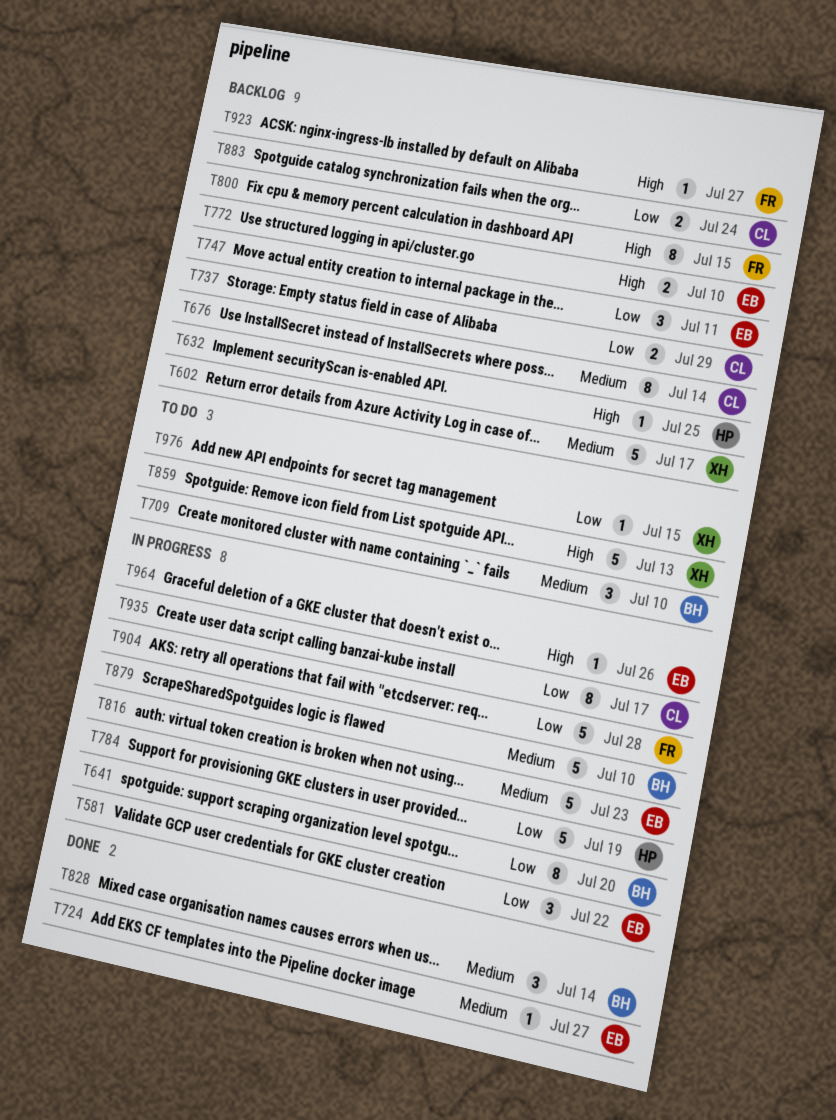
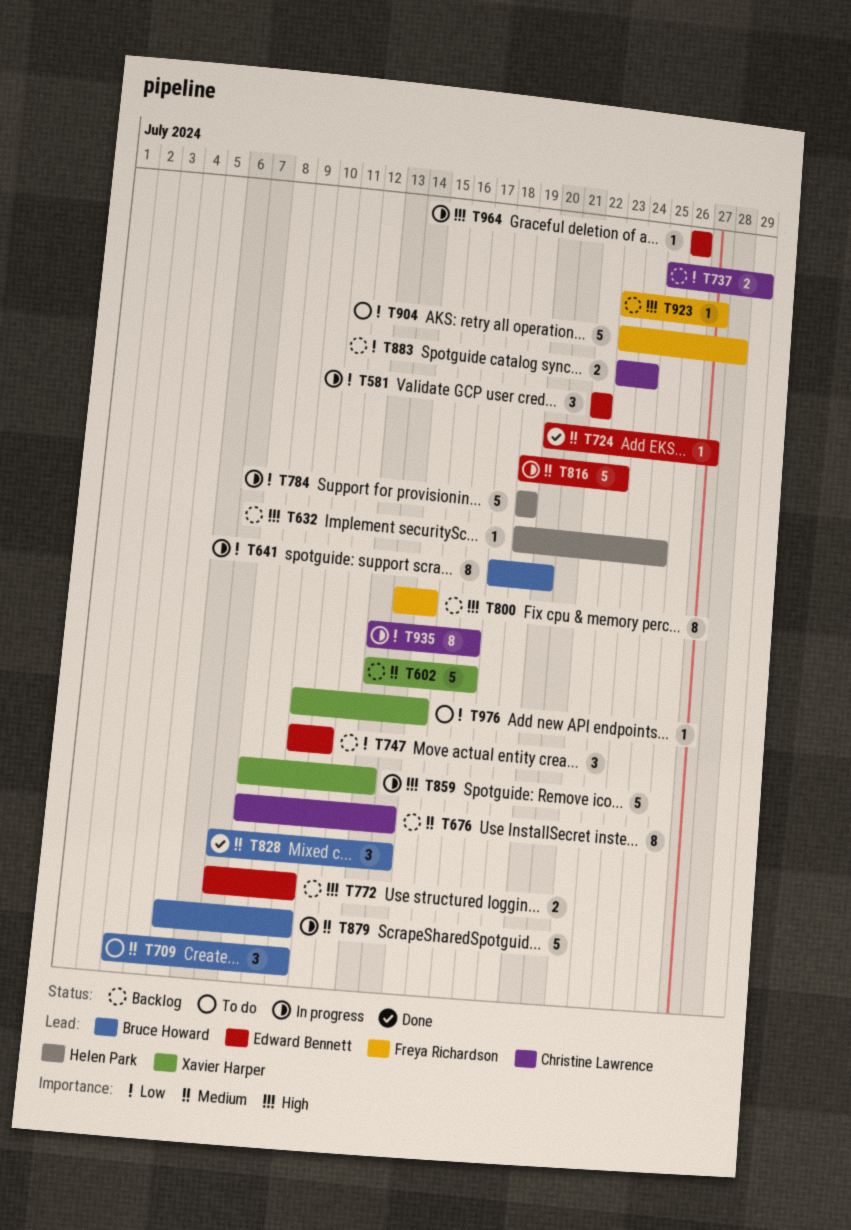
T859, status: To do -> In progress
T904, status: In progress -> To do

